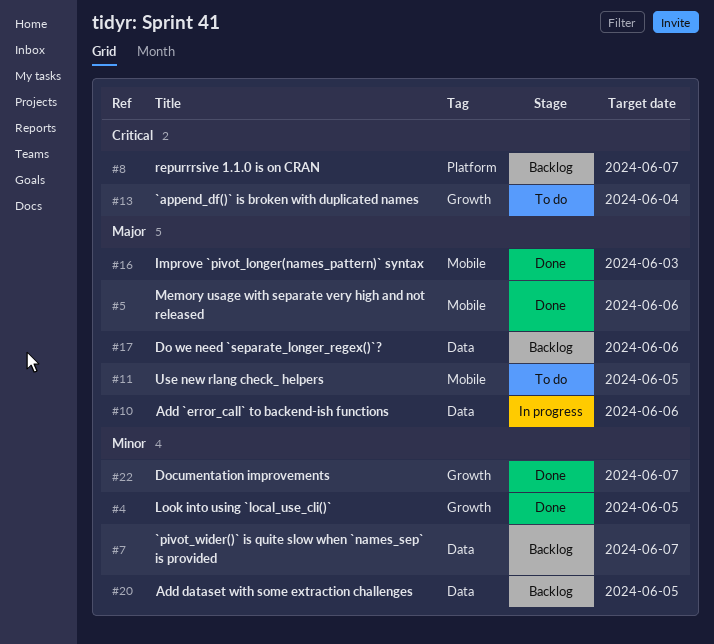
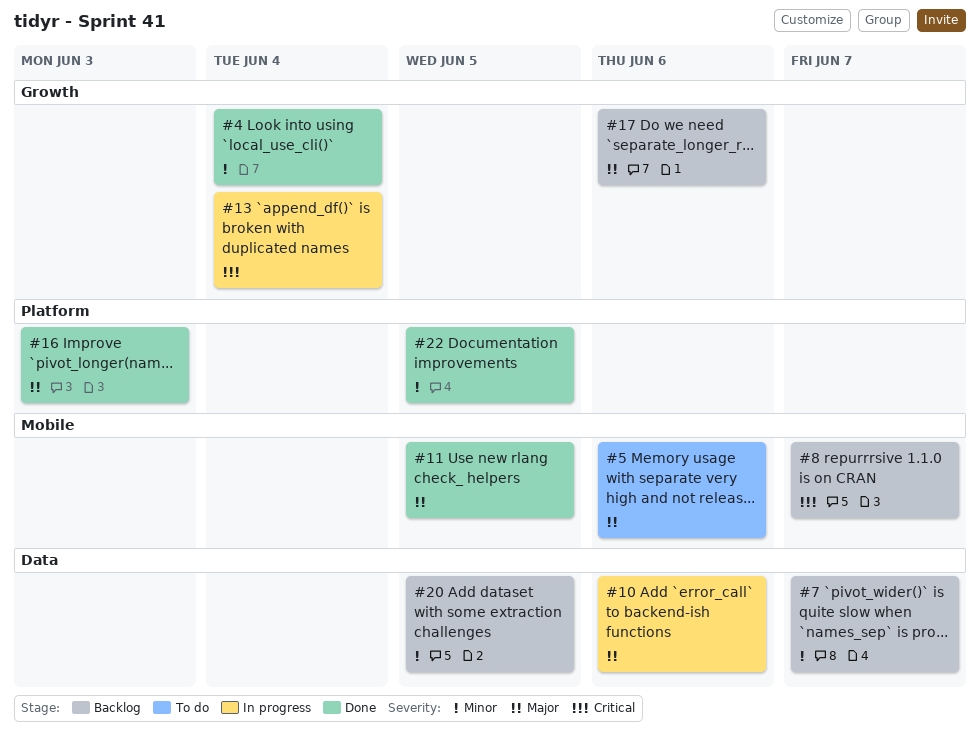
#4, due: Jun 5 -> Jun 4
#5, status: Done -> To do
#8, label: Platform -> Mobile
#11, status: To do -> Done
#13, status: To do -> In progress
#16, label: Mobile -> Platform
#17, label: Data -> Growth
#22, label: Growth -> Platform
#22, due: Jun 7 -> Jun 5

